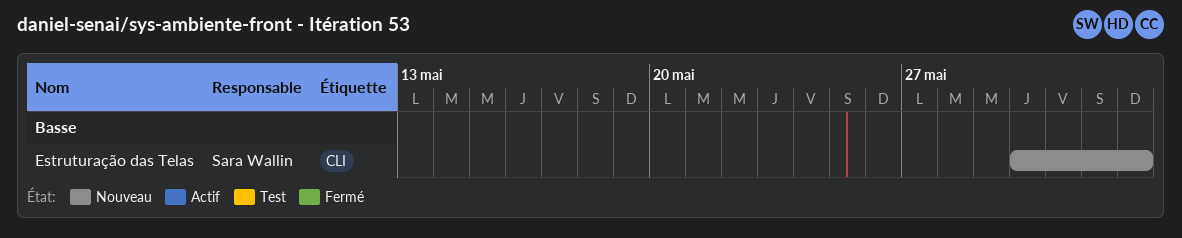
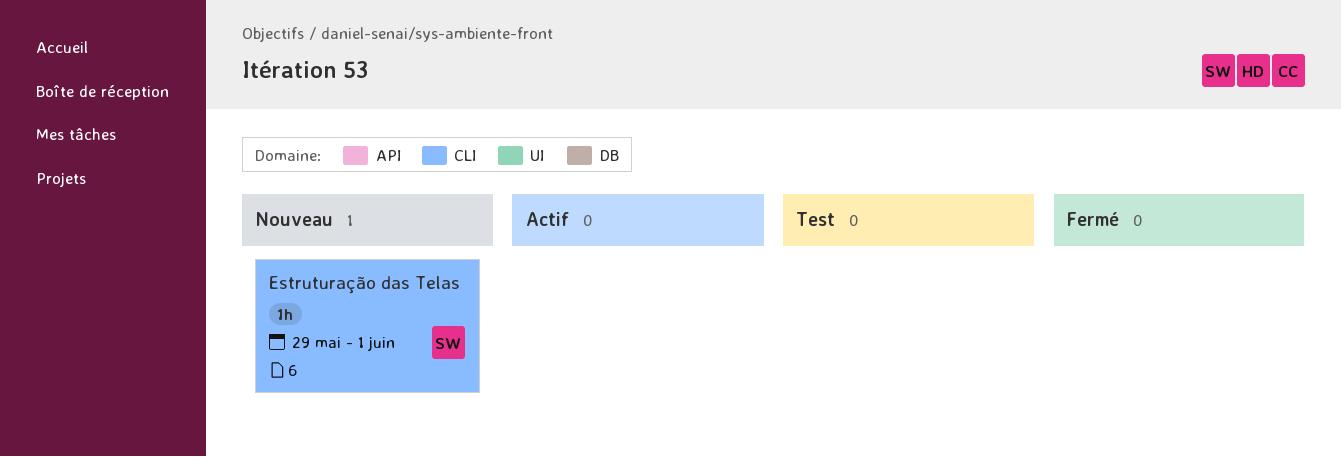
Estruturação das Telas, start: May 30 -> May 29
Estruturação das Telas, due: Jun 2 -> Jun 1

